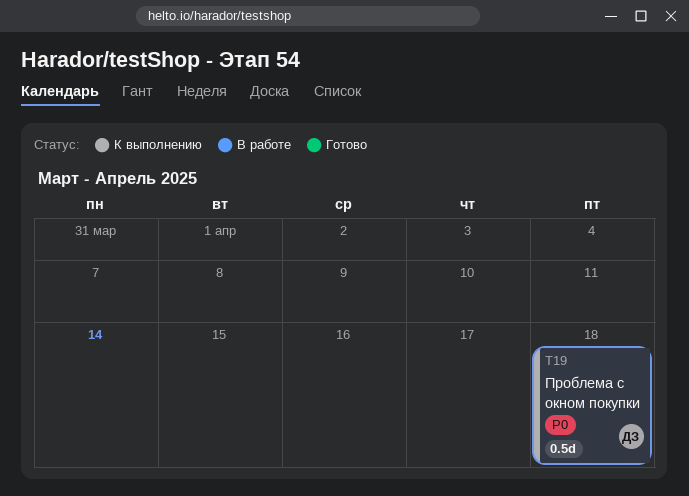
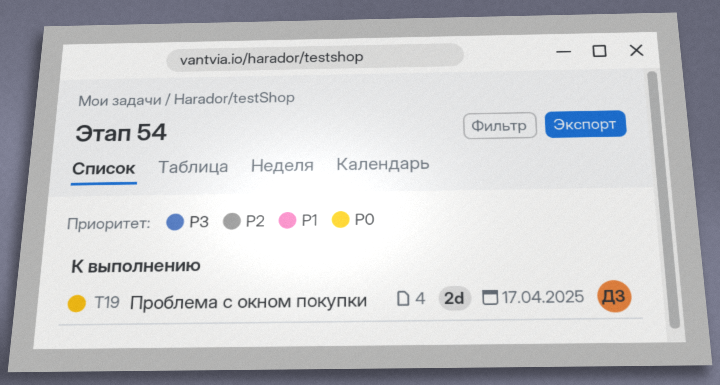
T19, estimate: 0.5d -> 2d
T19, due: Apr 18 -> Apr 17

